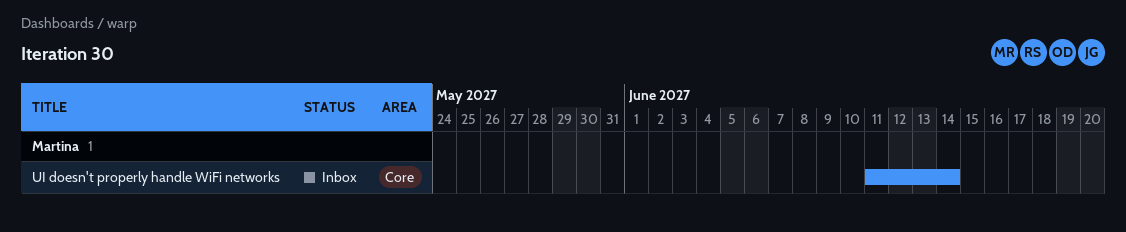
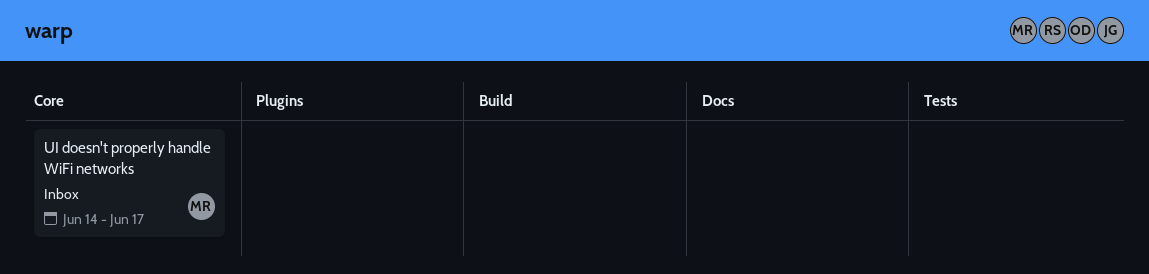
UI doesn't properly handle WiFi networks, start: Jun 11 -> Jun 14
UI doesn't properly handle WiFi networks, due: Jun 14 -> Jun 17

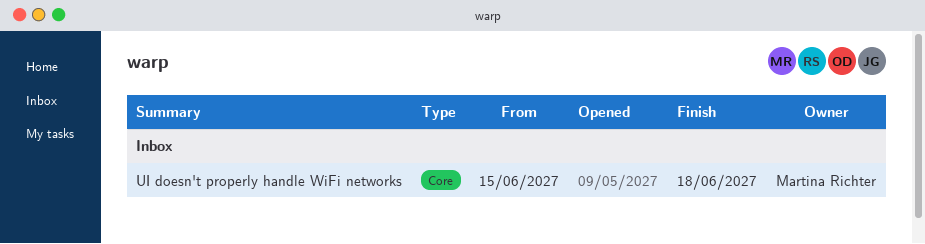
UI doesn't properly handle WiFi networks, start: Jun 14 -> Jun 15
UI doesn't properly handle WiFi networks, due: Jun 17 -> Jun 18

